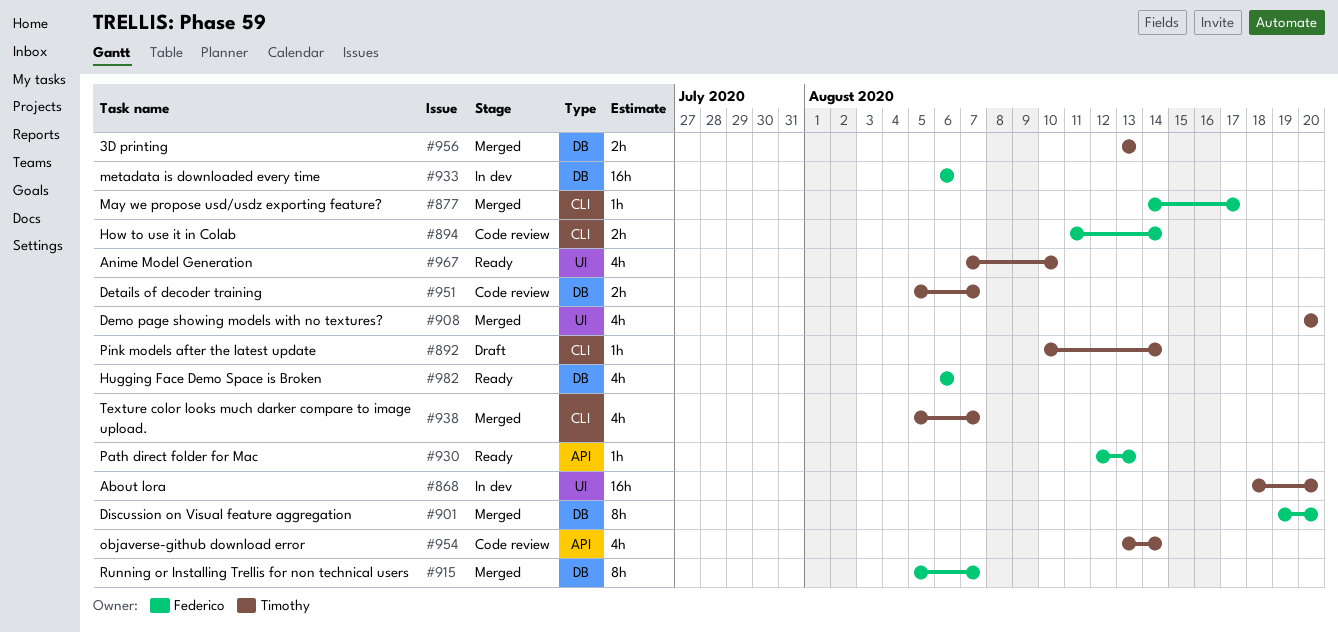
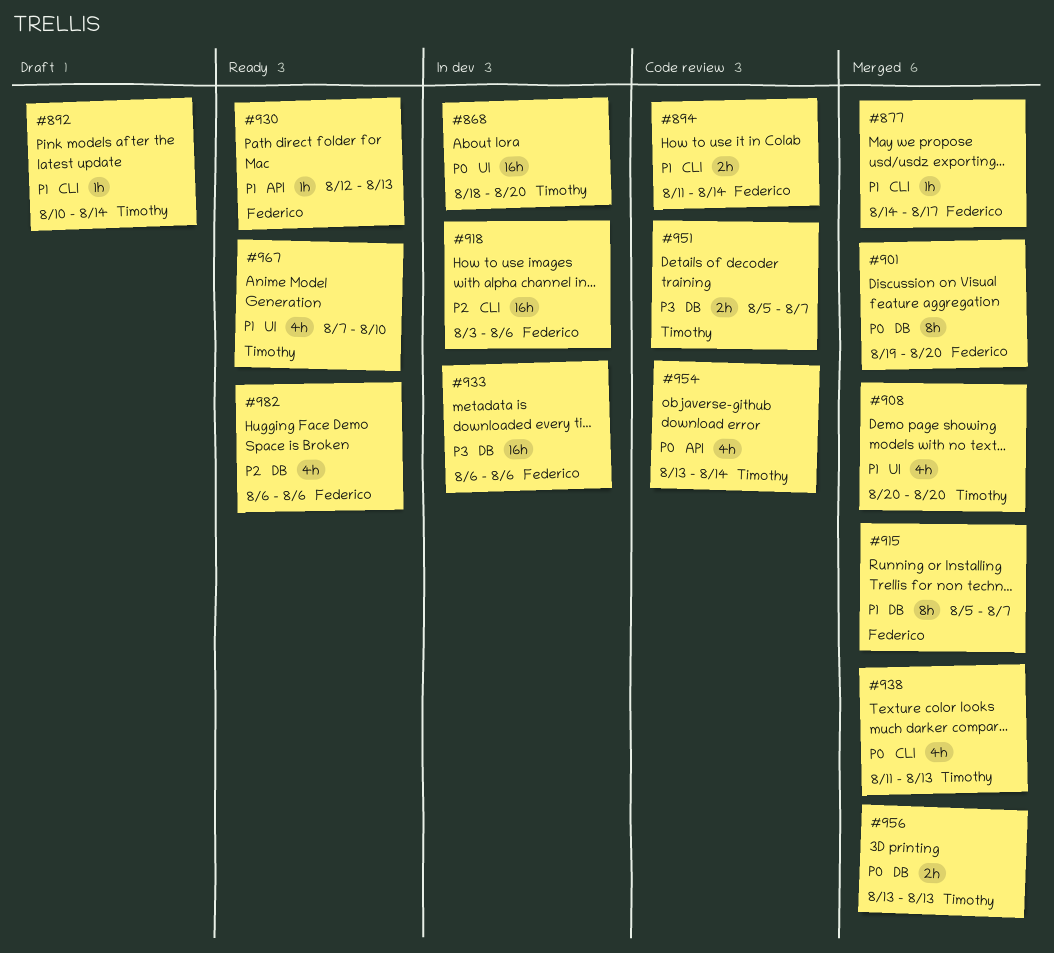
#918: none -> present
#938, start: Aug 5 -> Aug 11
#938, due: Aug 7 -> Aug 13

